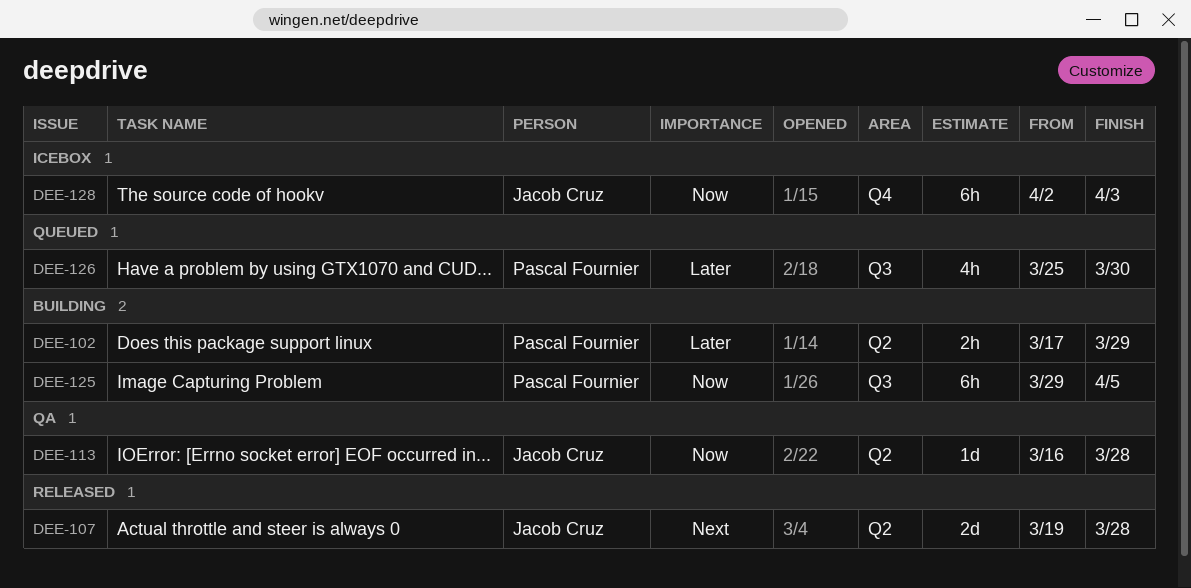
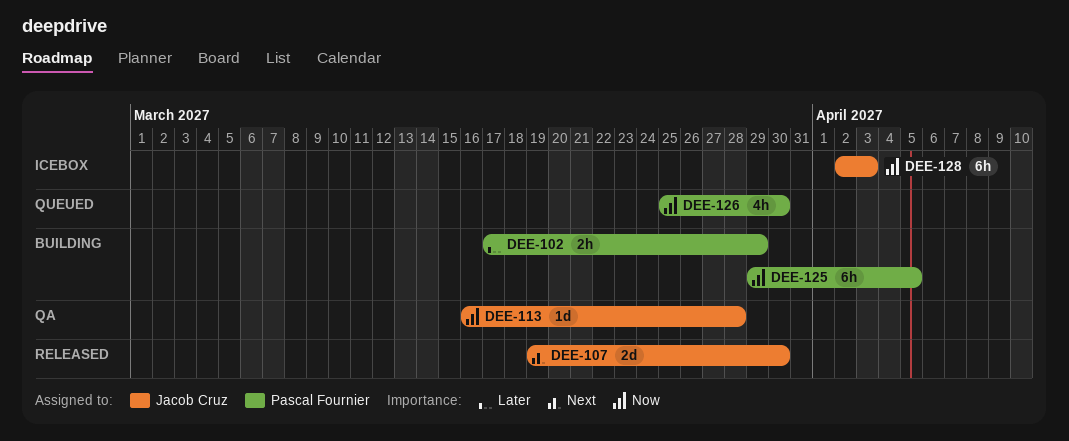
DEE-107, due: Mar 28 -> Mar 30
DEE-126, priority: Later -> Now

